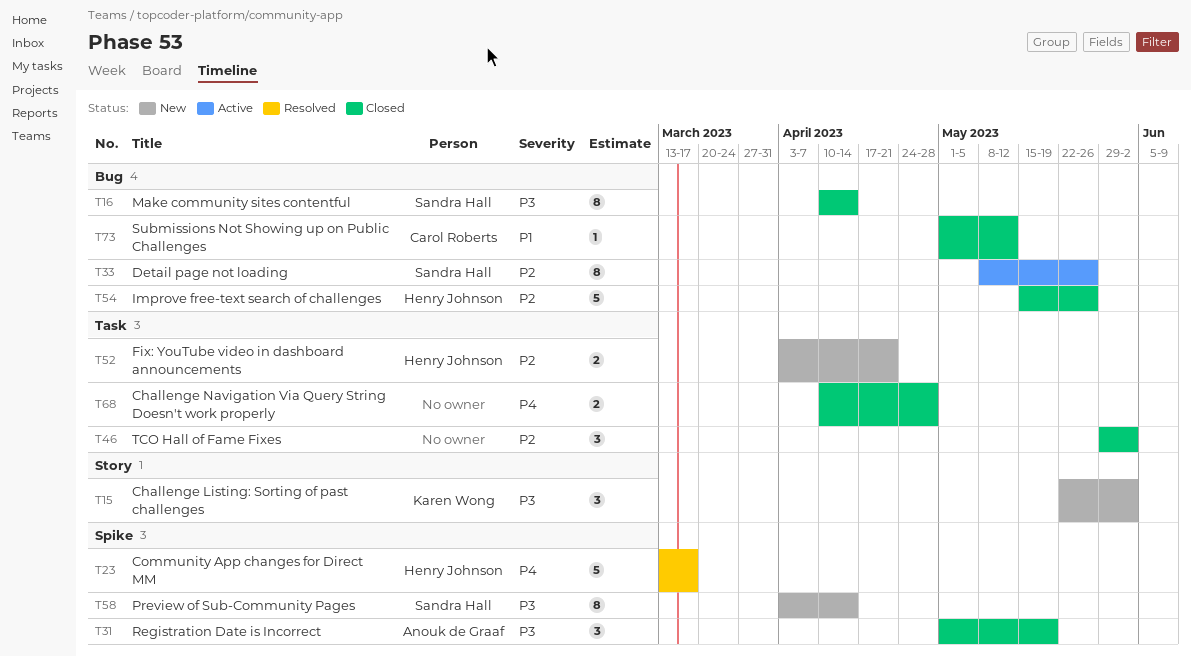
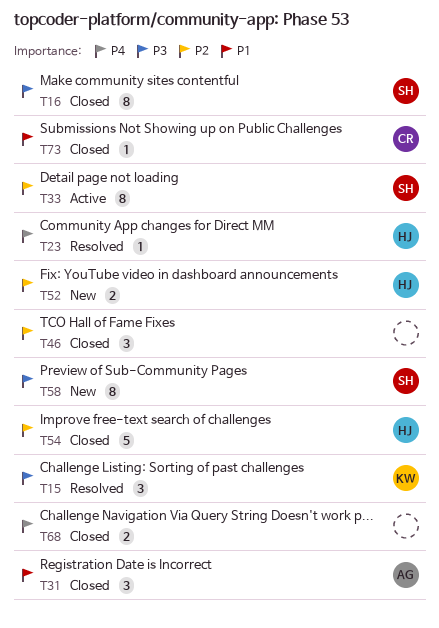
T15, status: New -> Resolved
T23, estimate: 5 -> 1
T31, priority: P3 -> P1

